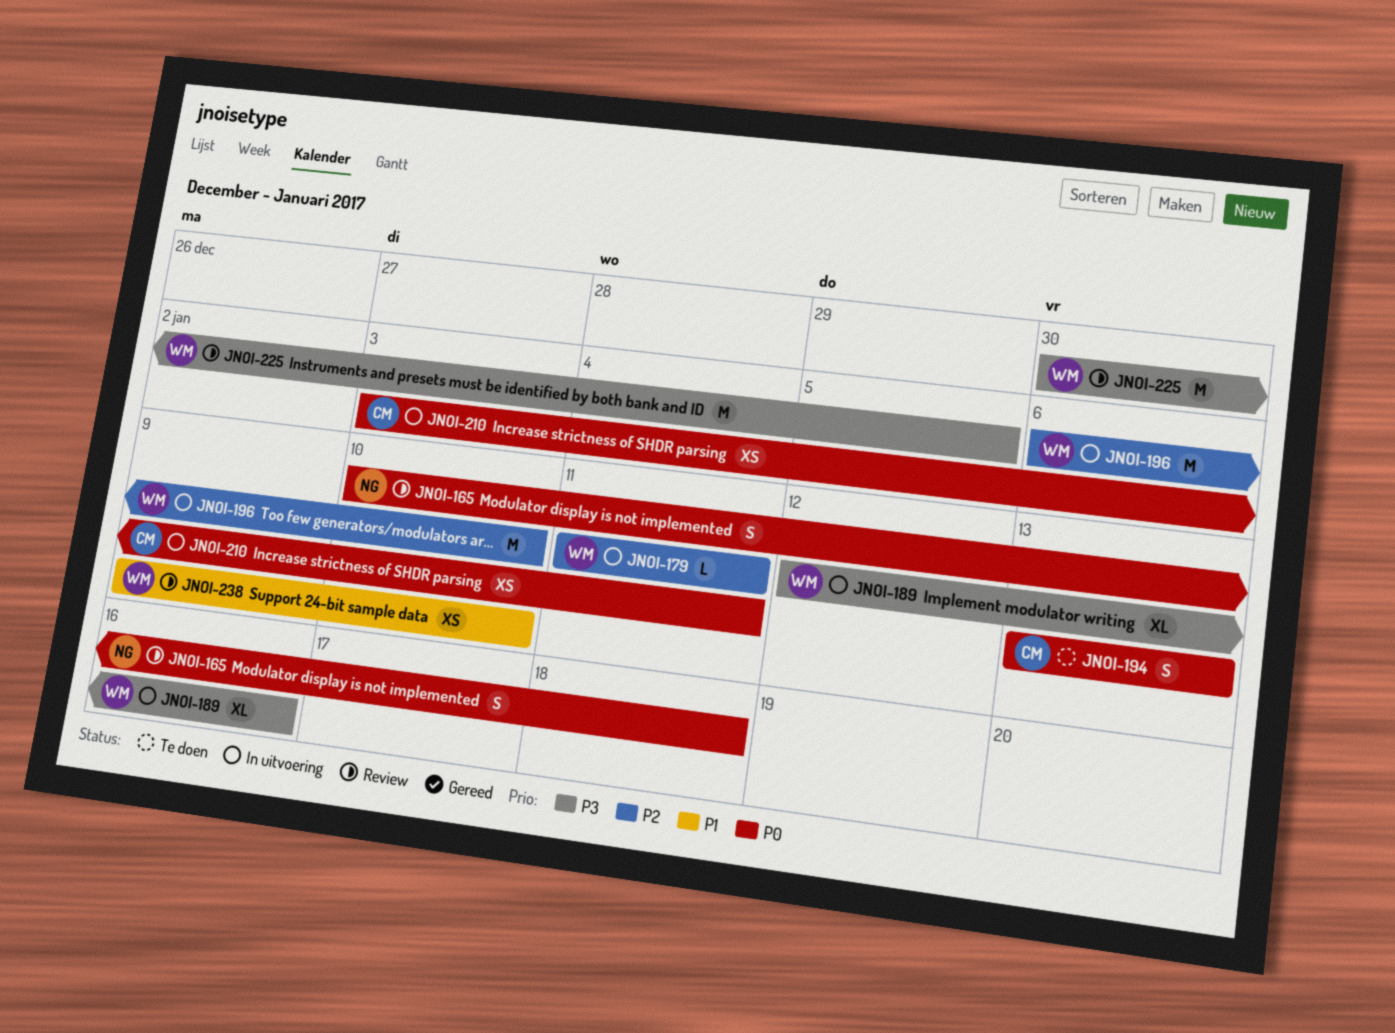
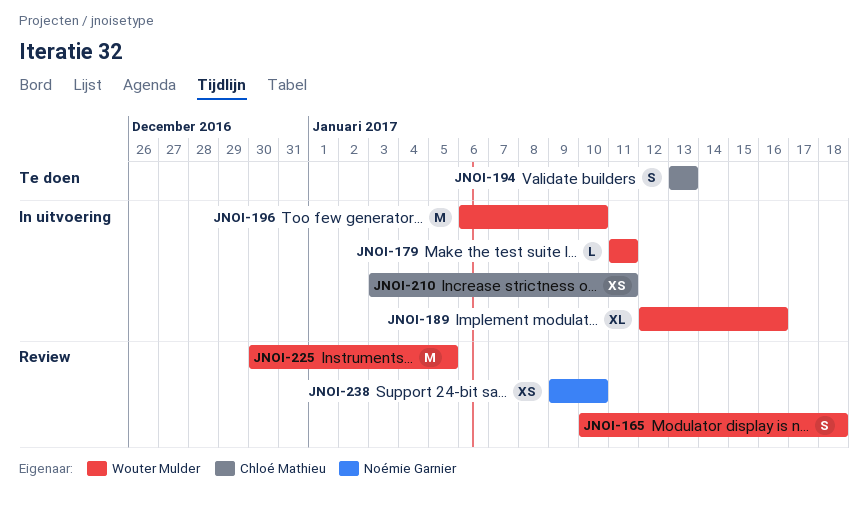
JNOI-165, owner: Noémie Garnier -> Wouter Mulder
JNOI-238, owner: Wouter Mulder -> Noémie Garnier

